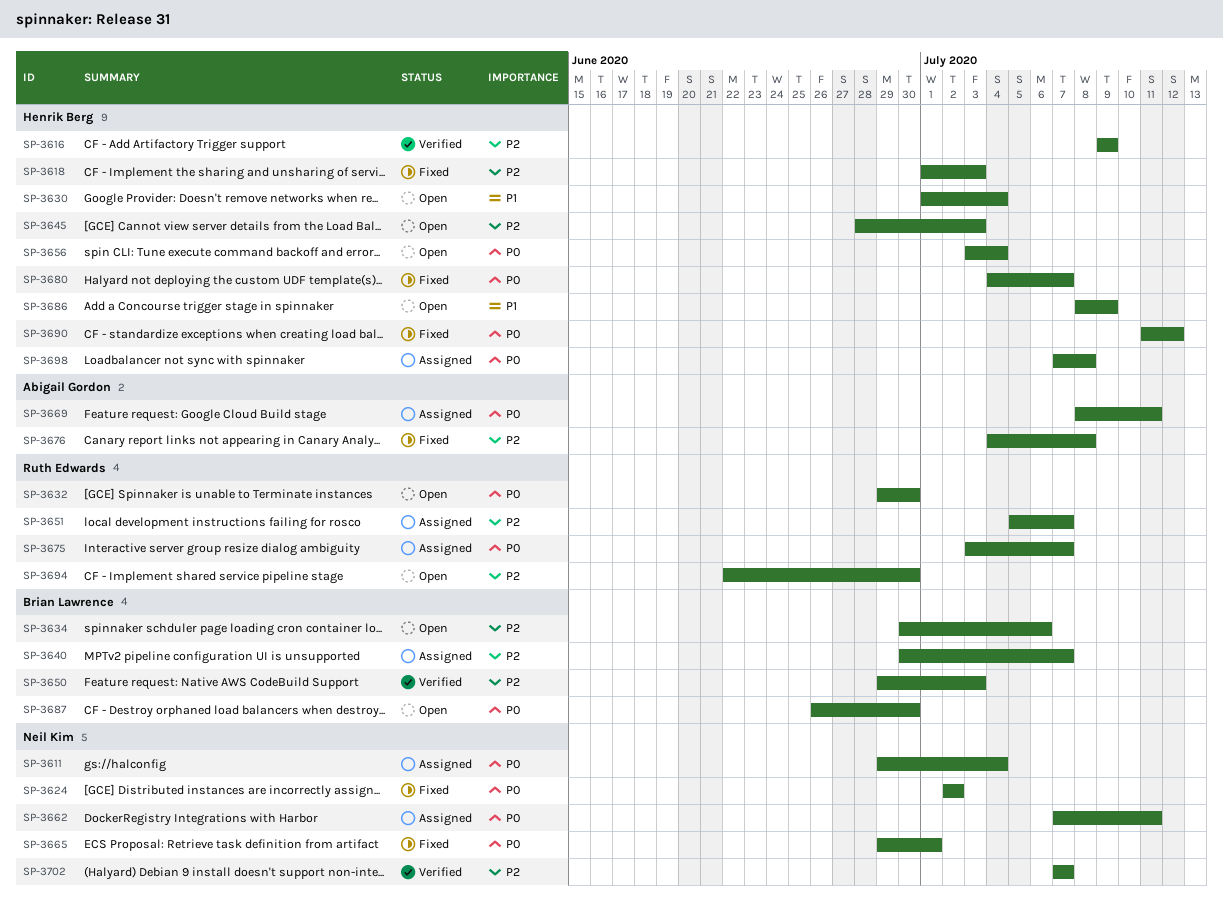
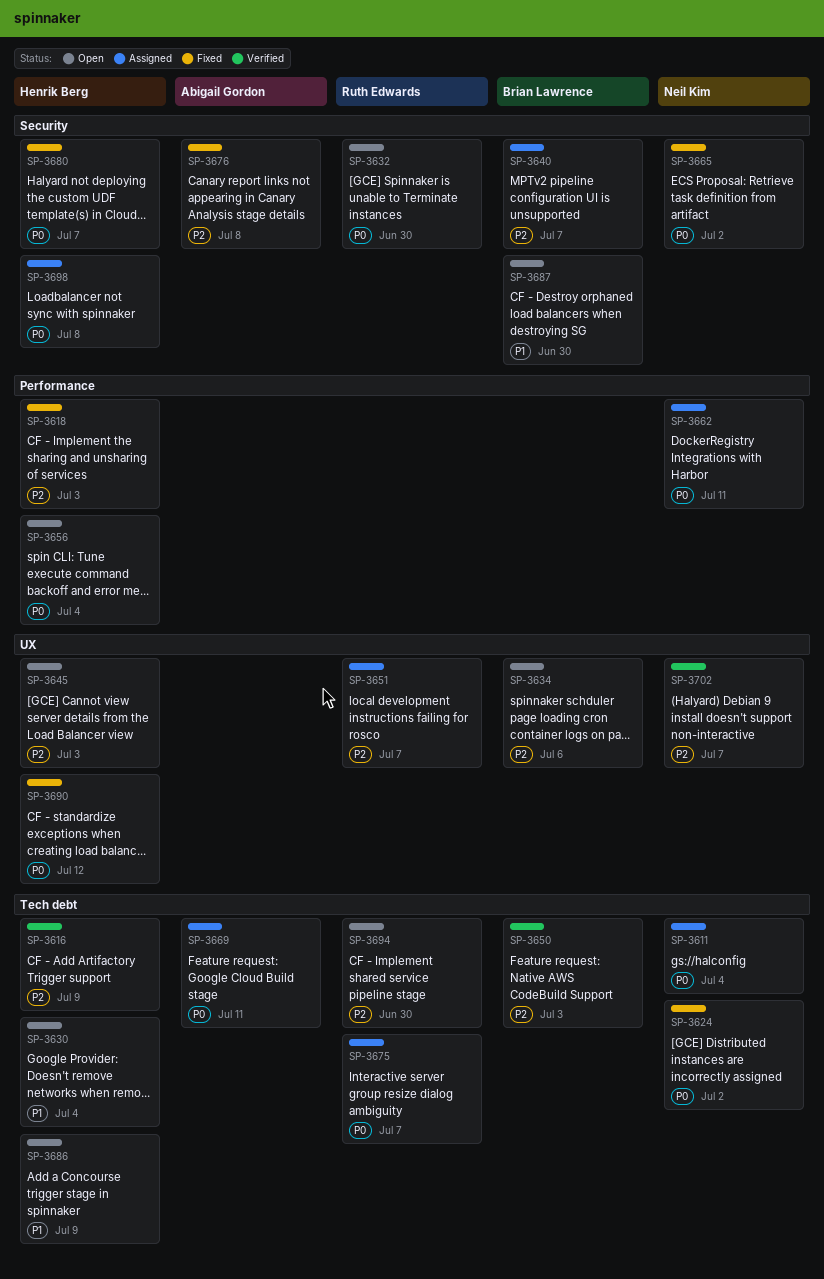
SP-3665, due: Jul 1 -> Jul 2
SP-3687, priority: P0 -> P1

